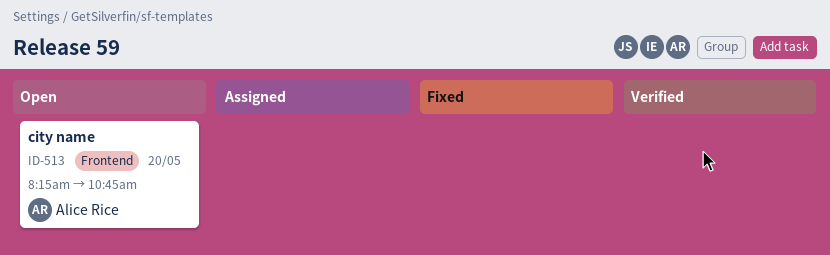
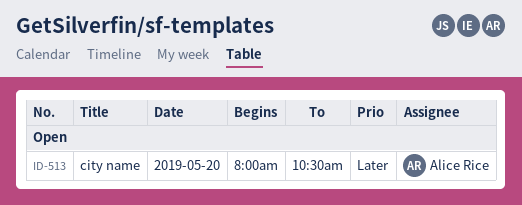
ID-513, begins: 08:15 -> 08:00
ID-513, ends: 10:45 -> 10:30

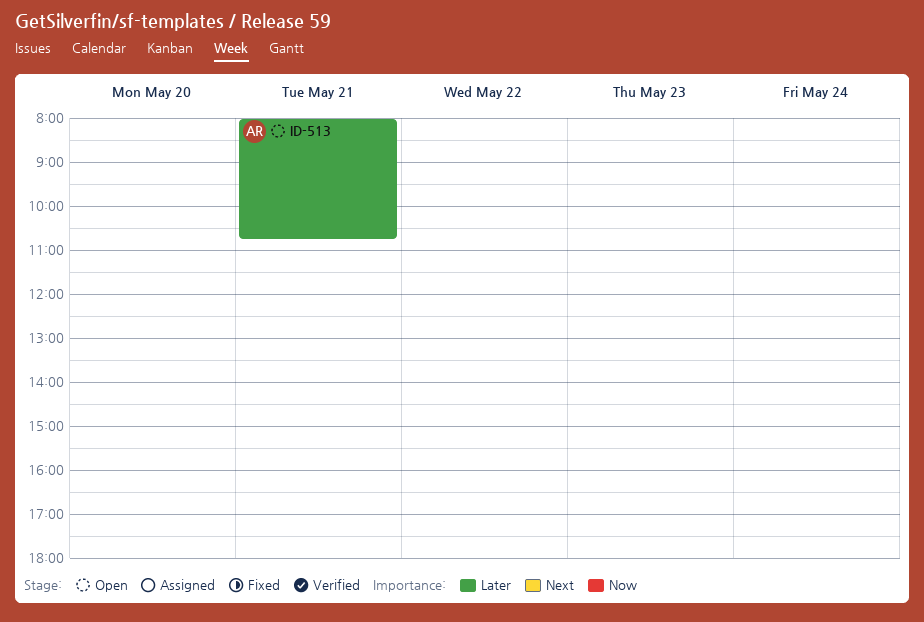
ID-513, day: May 20 -> May 21
ID-513, ends: 10:30 -> 10:45

